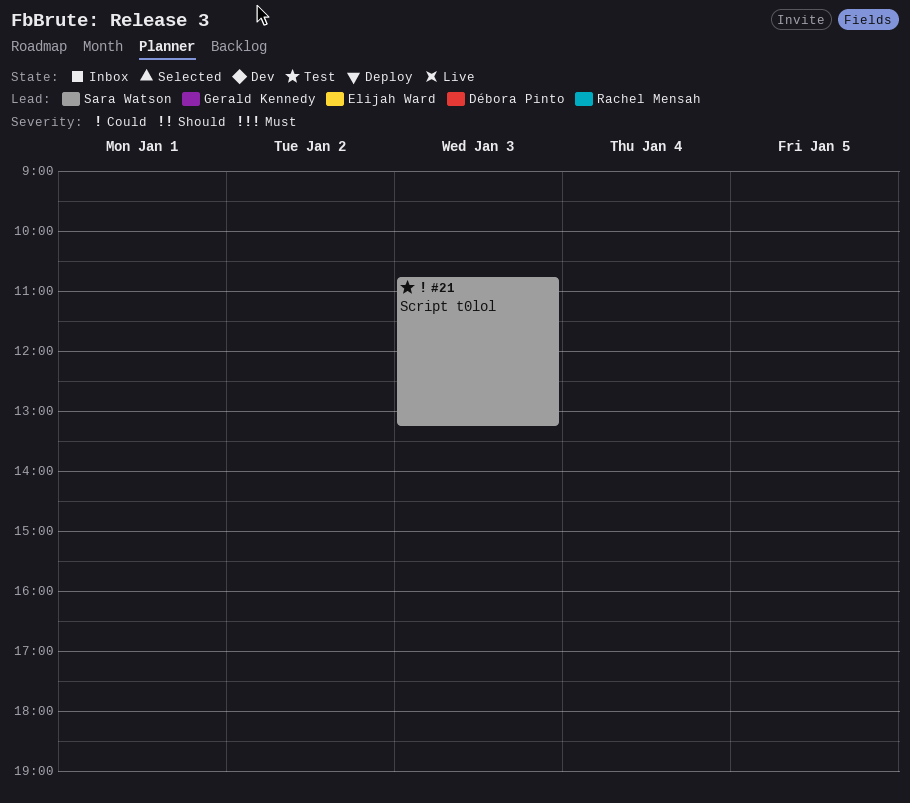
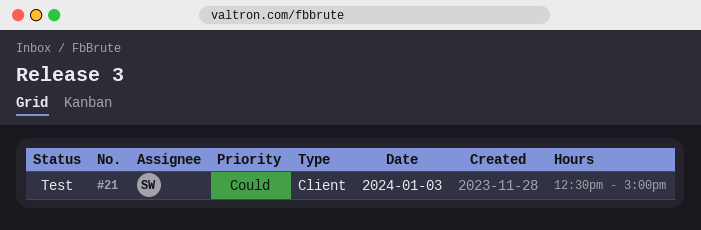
#21, begins: 10:45 -> 12:30
#21, ends: 13:15 -> 15:00

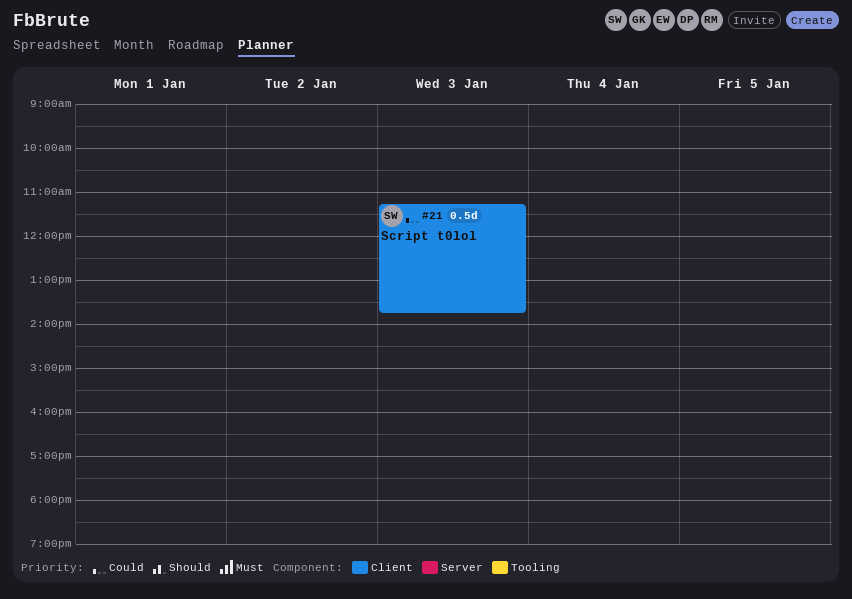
#21, begins: 12:30 -> 11:15
#21, ends: 15:00 -> 13:45

